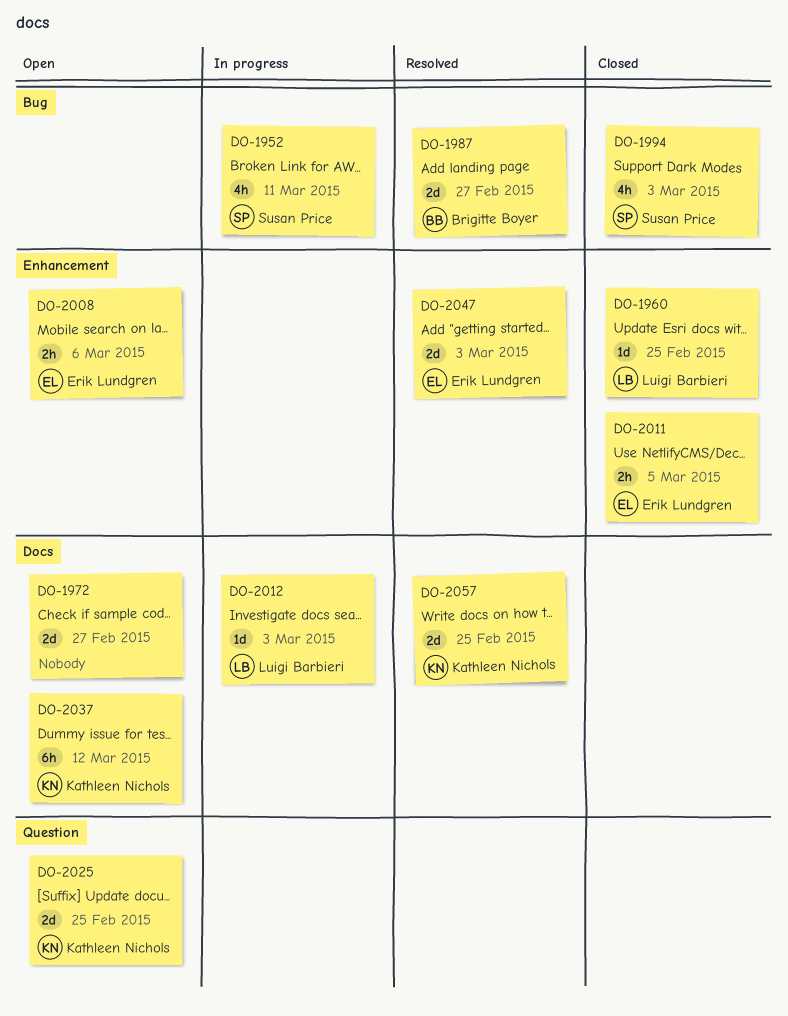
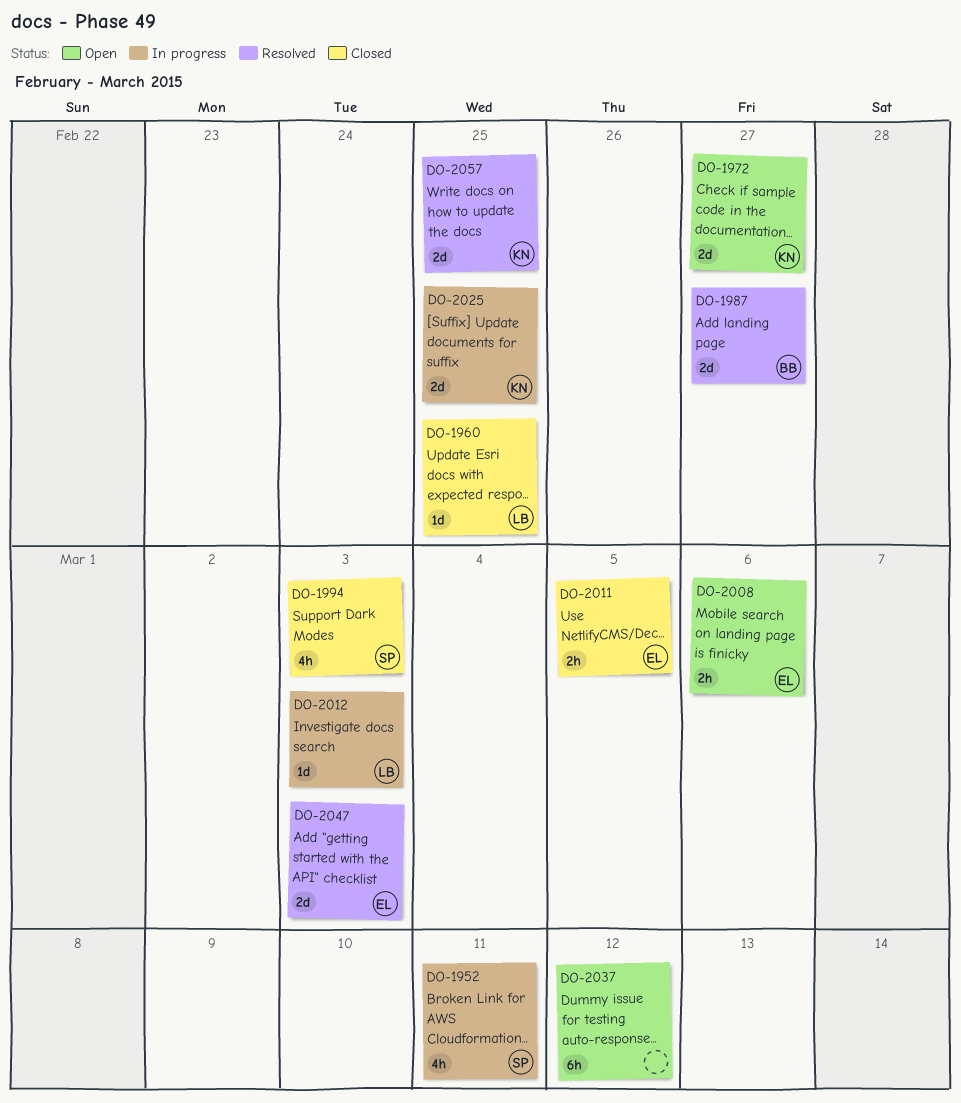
DO-1972, owner: none -> Kathleen Nichols
DO-2025, status: Open -> In progress
DO-2037, owner: Kathleen Nichols -> none

